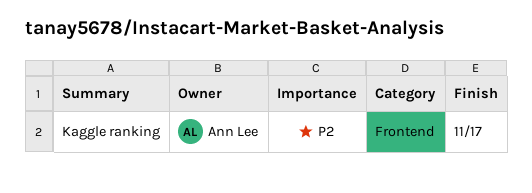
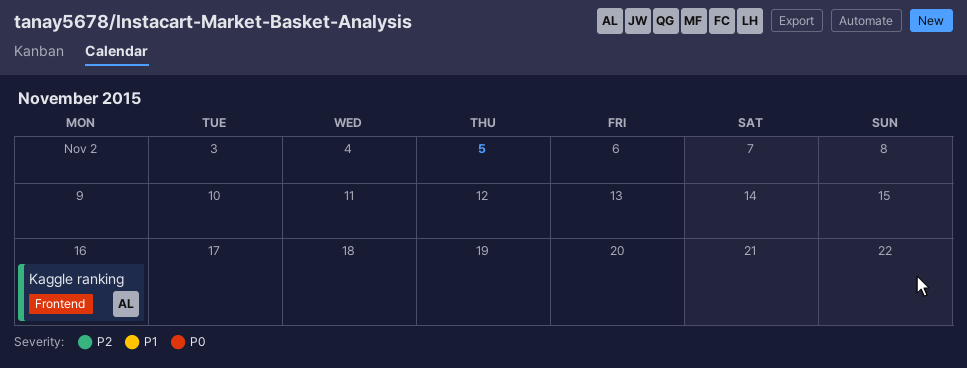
Kaggle ranking, due: Nov 17 -> Nov 16

